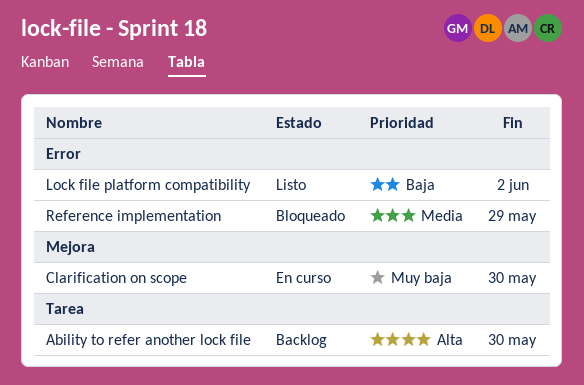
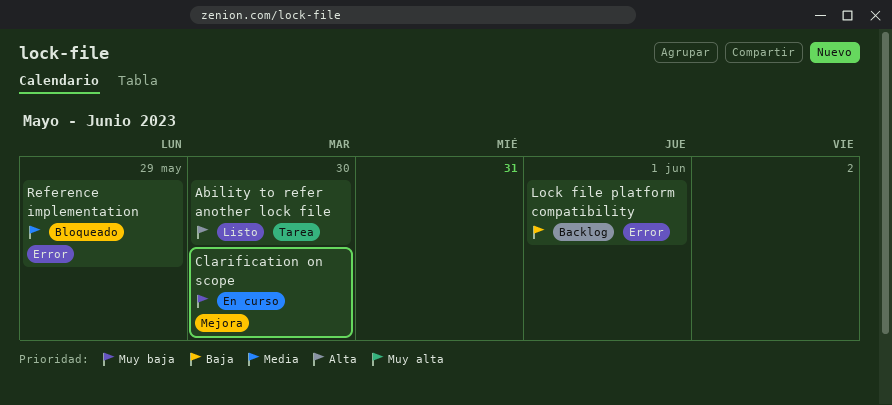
Ability to refer another lock file, status: Backlog -> Listo
Lock file platform compatibility, status: Listo -> Backlog
Lock file platform compatibility, due: Jun 2 -> Jun 1

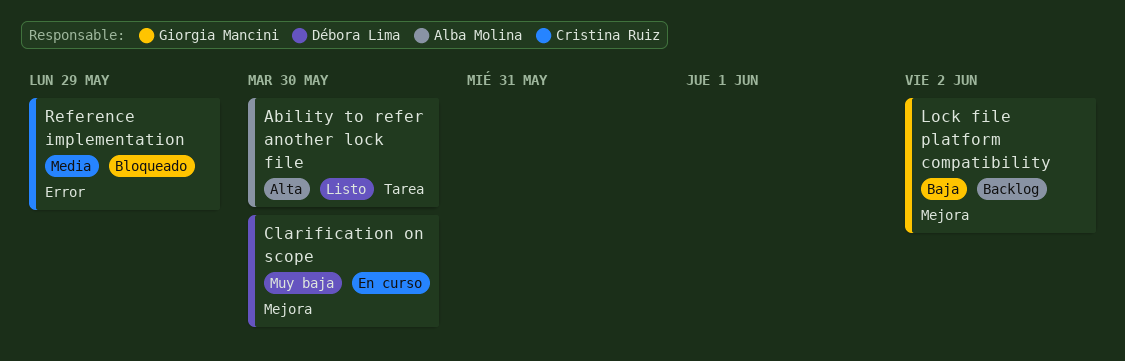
Lock file platform compatibility, label: Error -> Mejora
Lock file platform compatibility, due: Jun 1 -> Jun 2

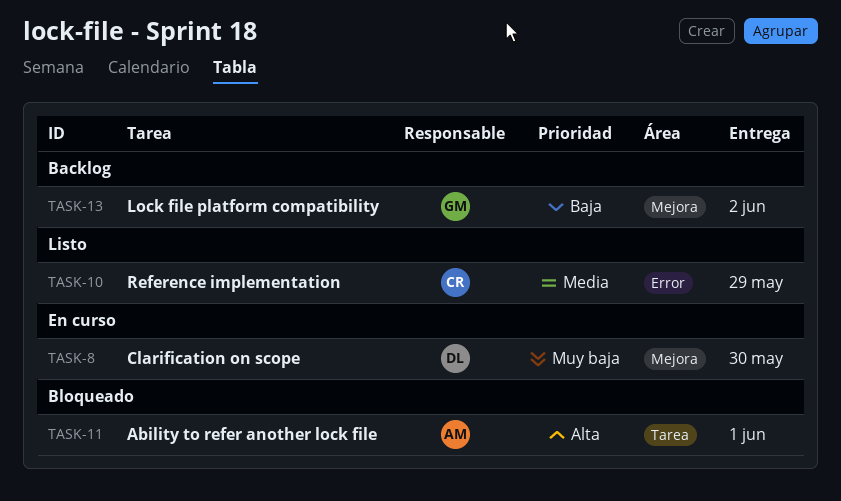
Ability to refer another lock file, status: Listo -> Bloqueado
Ability to refer another lock file, due: May 30 -> Jun 1
Reference implementation, status: Bloqueado -> Listo

